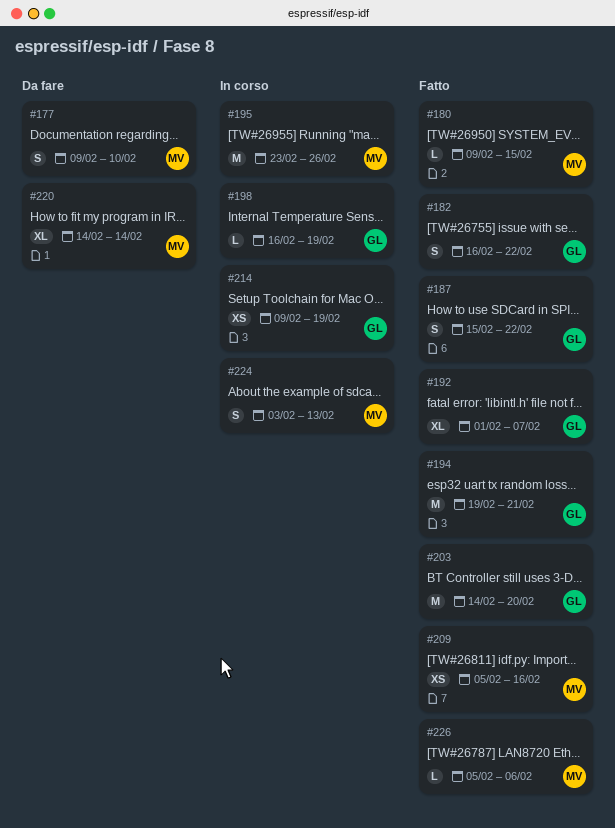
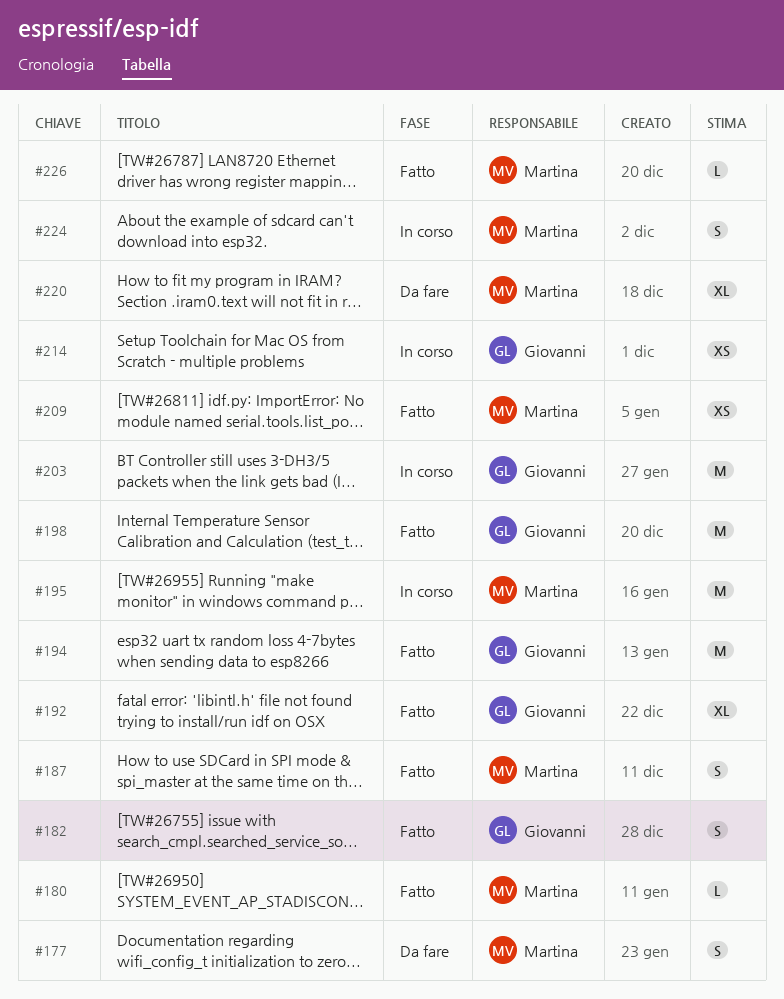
#187, owner: Giovanni -> Martina
#198, status: In corso -> Fatto
#198, estimate: L -> M
#203, status: Fatto -> In corso

